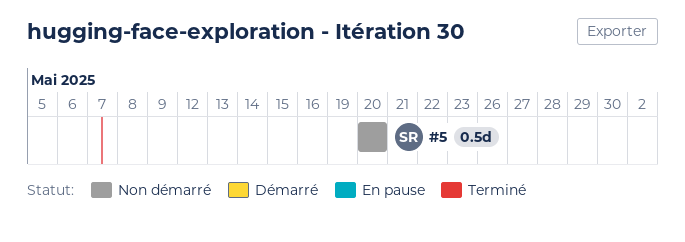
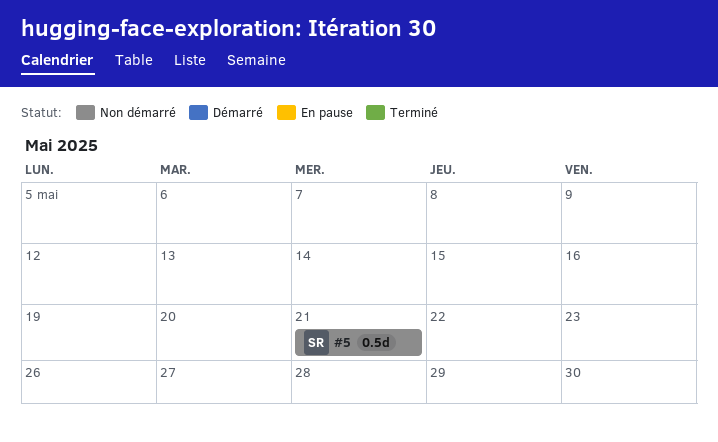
#5, start: May 20 -> May 21
#5, due: May 20 -> May 21

